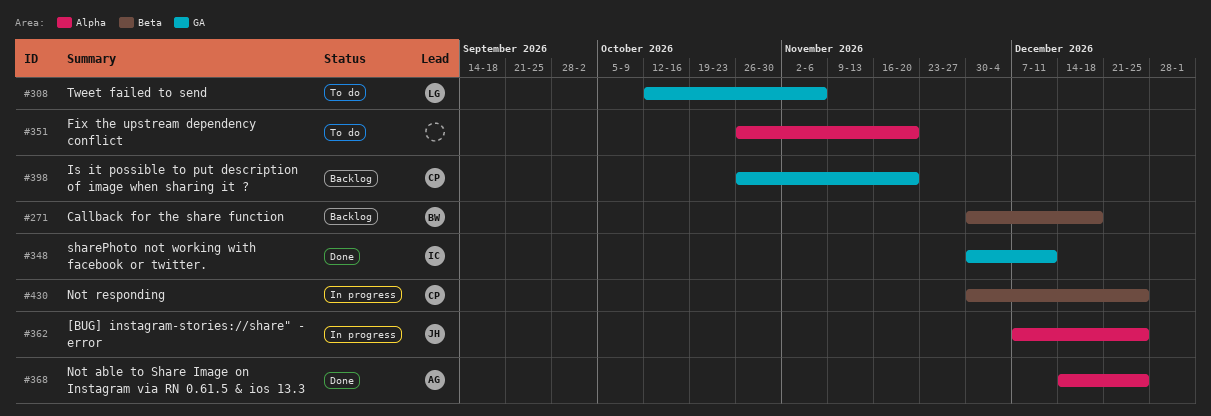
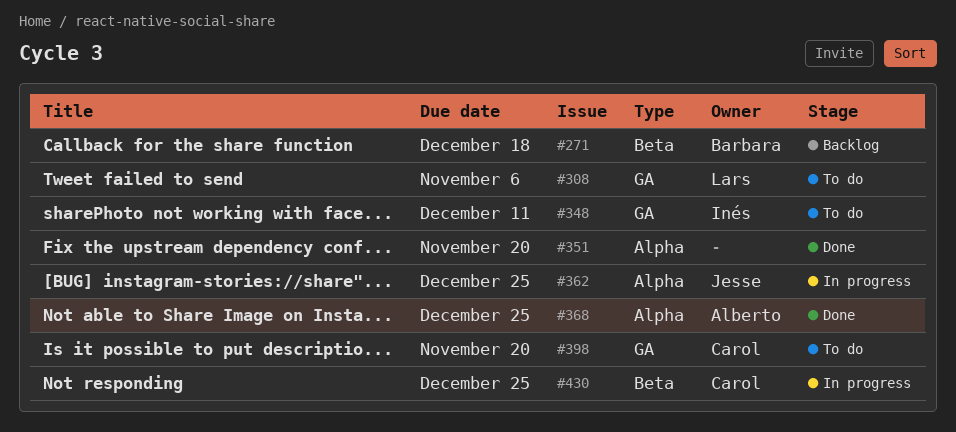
#348, status: Done -> To do
#351, status: To do -> Done
#398, status: Backlog -> To do

